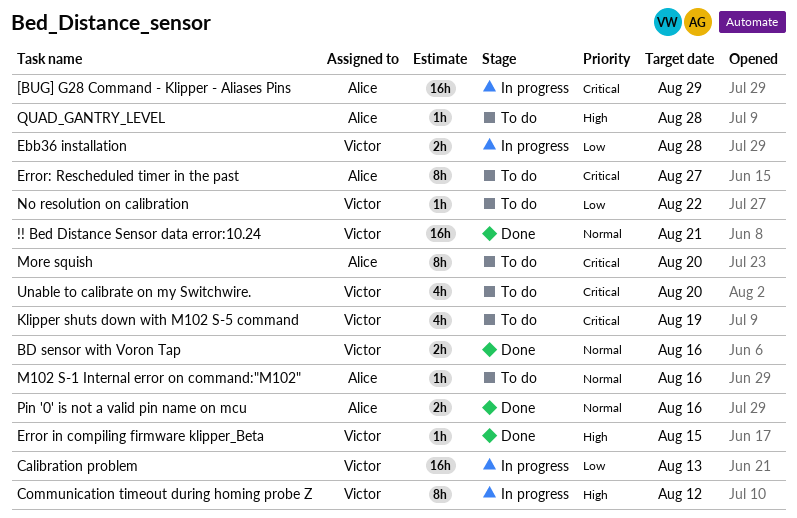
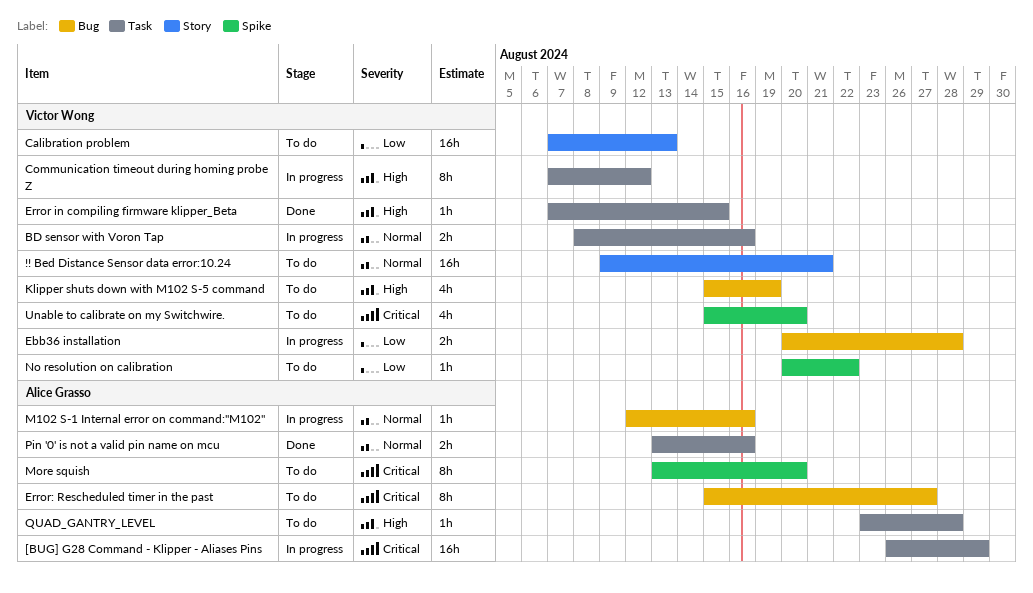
!! Bed Distance Sensor data error:10.24, status: Done -> To do
BD sensor with Voron Tap, status: Done -> In progress
Calibration problem, status: In progress -> To do
Klipper shuts down with M102 S-5 command, priority: Critical -> High
M102 S-1 Internal error on command:"M102", status: To do -> In progress

